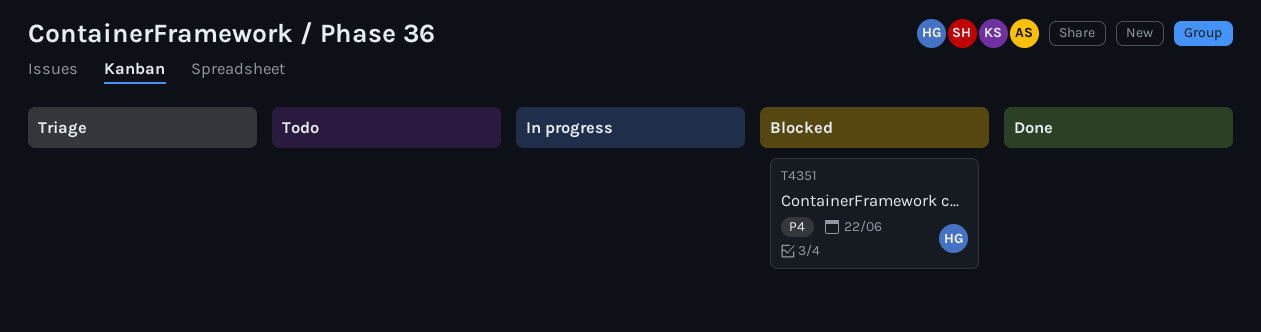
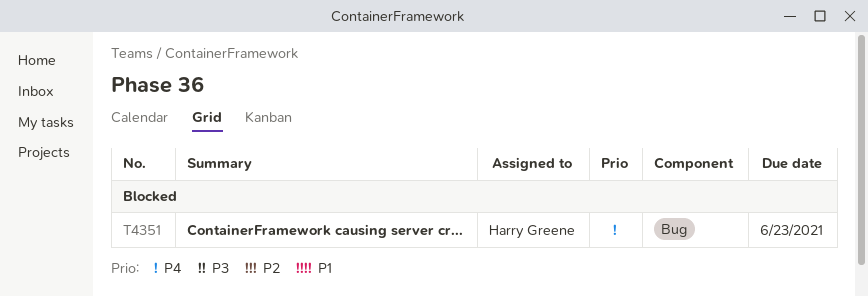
T4351, due: Jun 22 -> Jun 23

